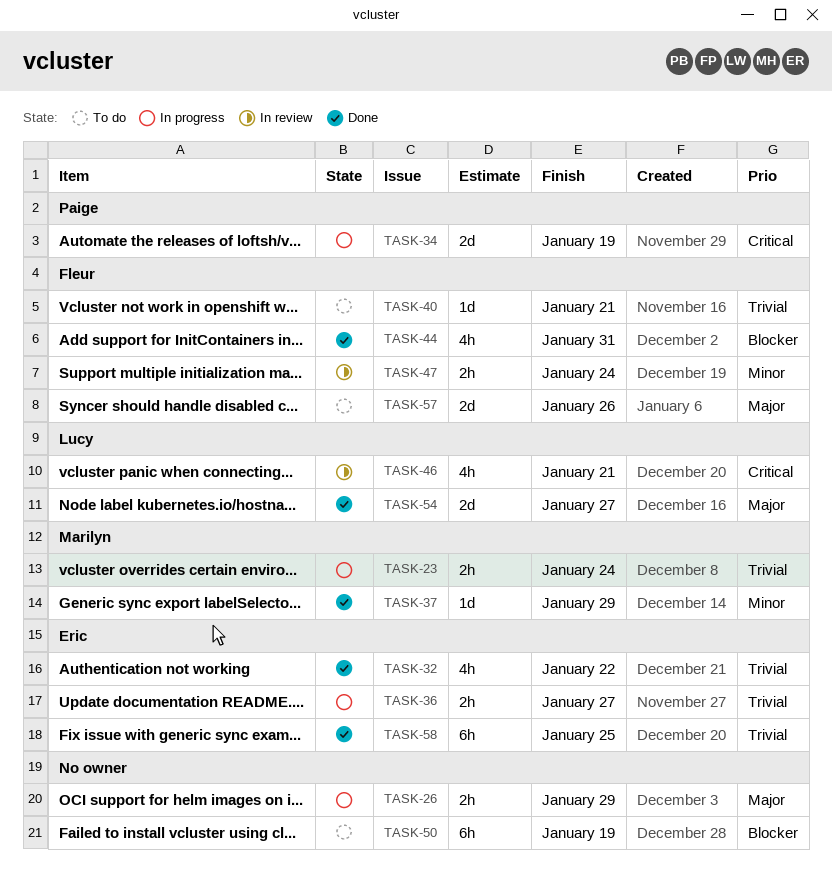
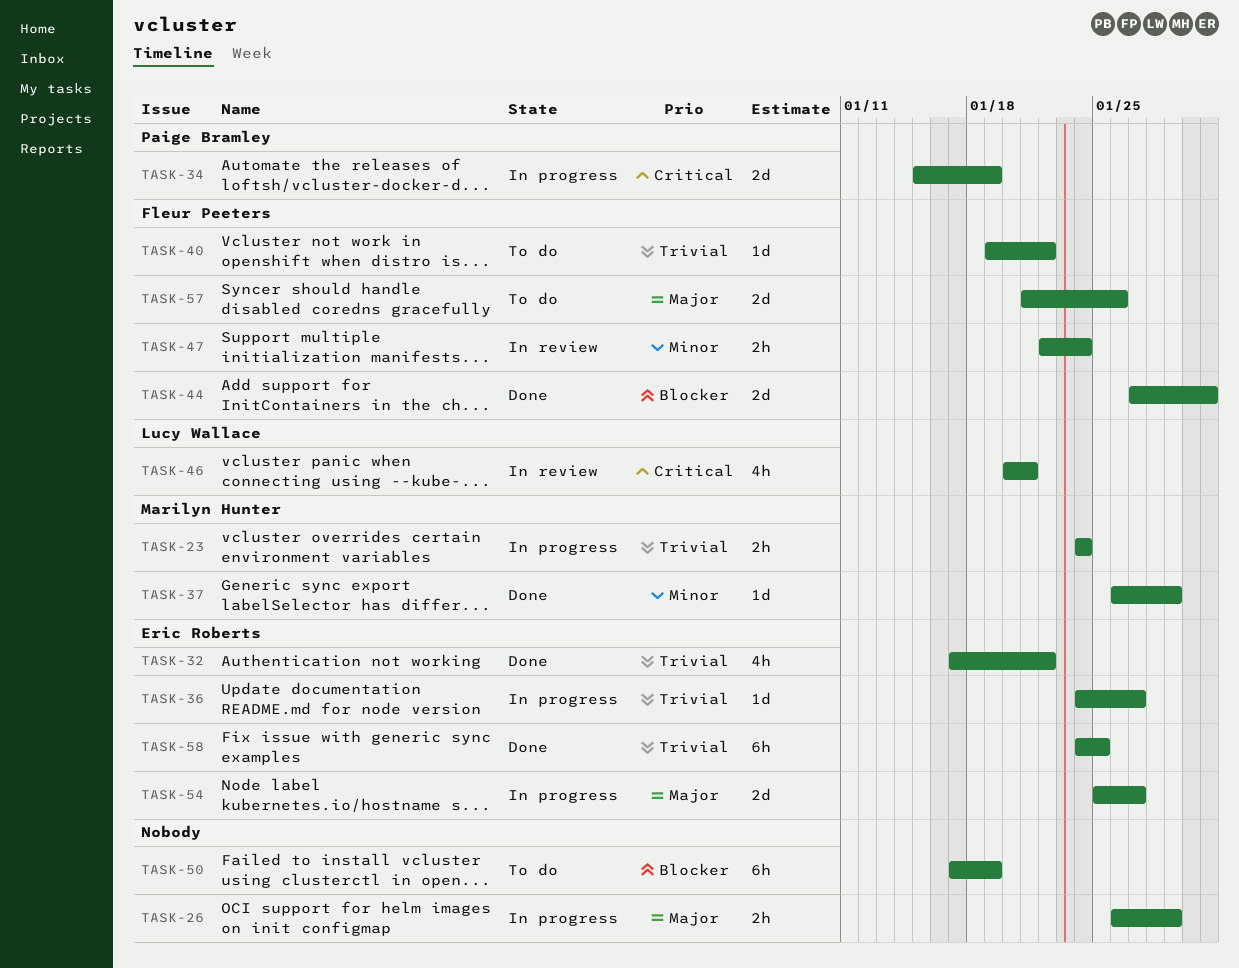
TASK-36, estimate: 2h -> 1d
TASK-40, due: Jan 21 -> Jan 22
TASK-44, estimate: 4h -> 2d
TASK-54, status: Done -> In progress
TASK-54, owner: Lucy Wallace -> Eric Roberts

